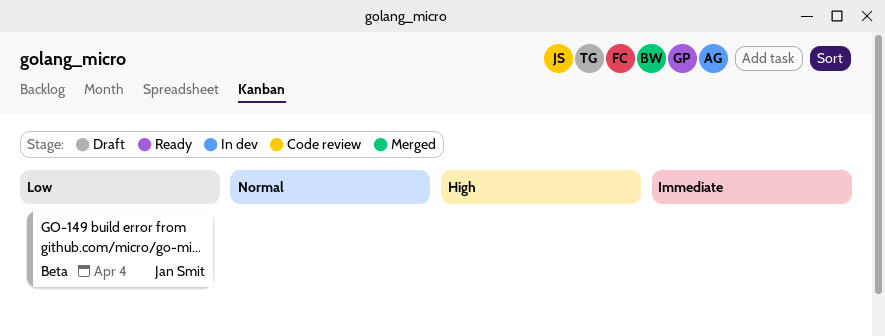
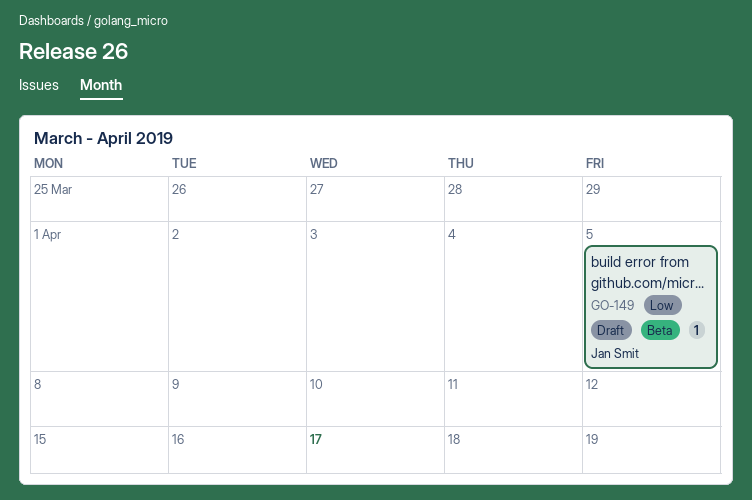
GO-149, due: Apr 4 -> Apr 5

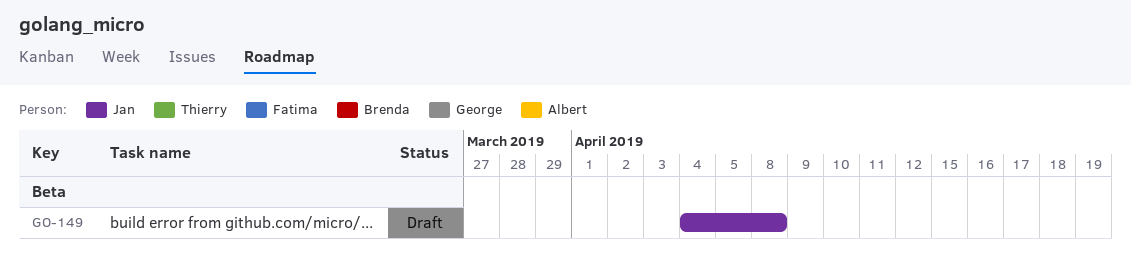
GO-149, due: Apr 5 -> Apr 8

